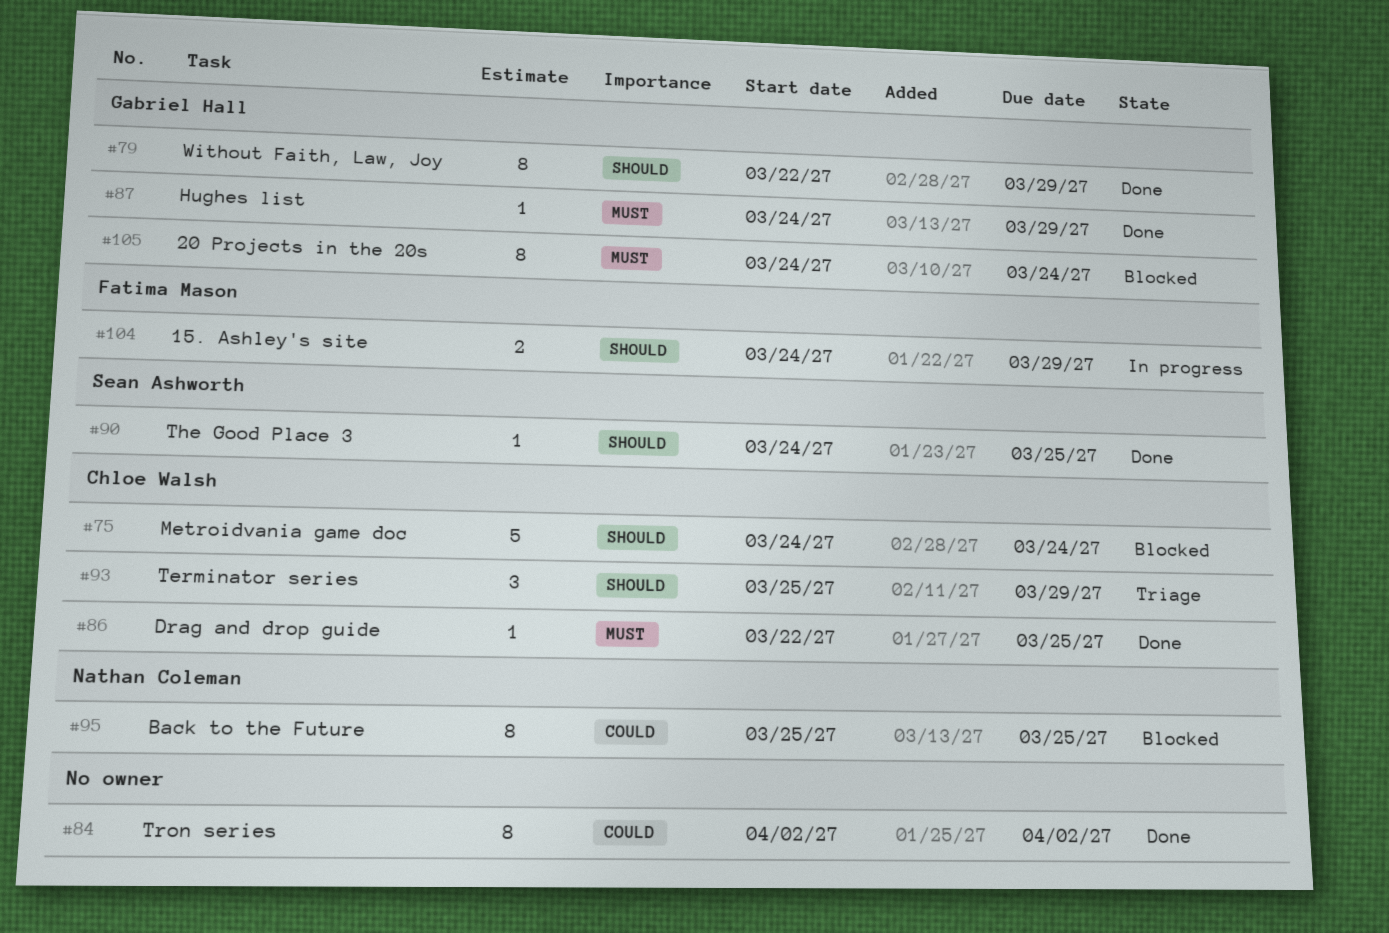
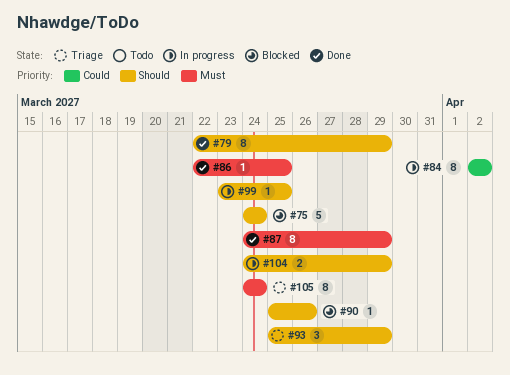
#84, status: Done -> In progress
#87, estimate: 1 -> 8
#90, status: Done -> Blocked
#90, start: Mar 24 -> Mar 25
#90, due: Mar 25 -> Mar 26
#95: present -> none
#99: none -> present
#105, status: Blocked -> Triage

